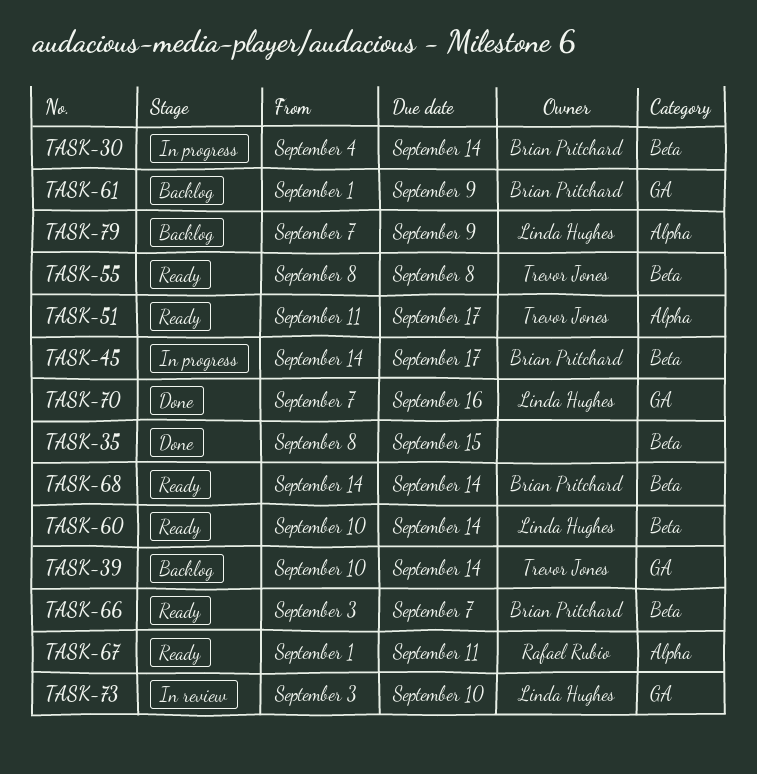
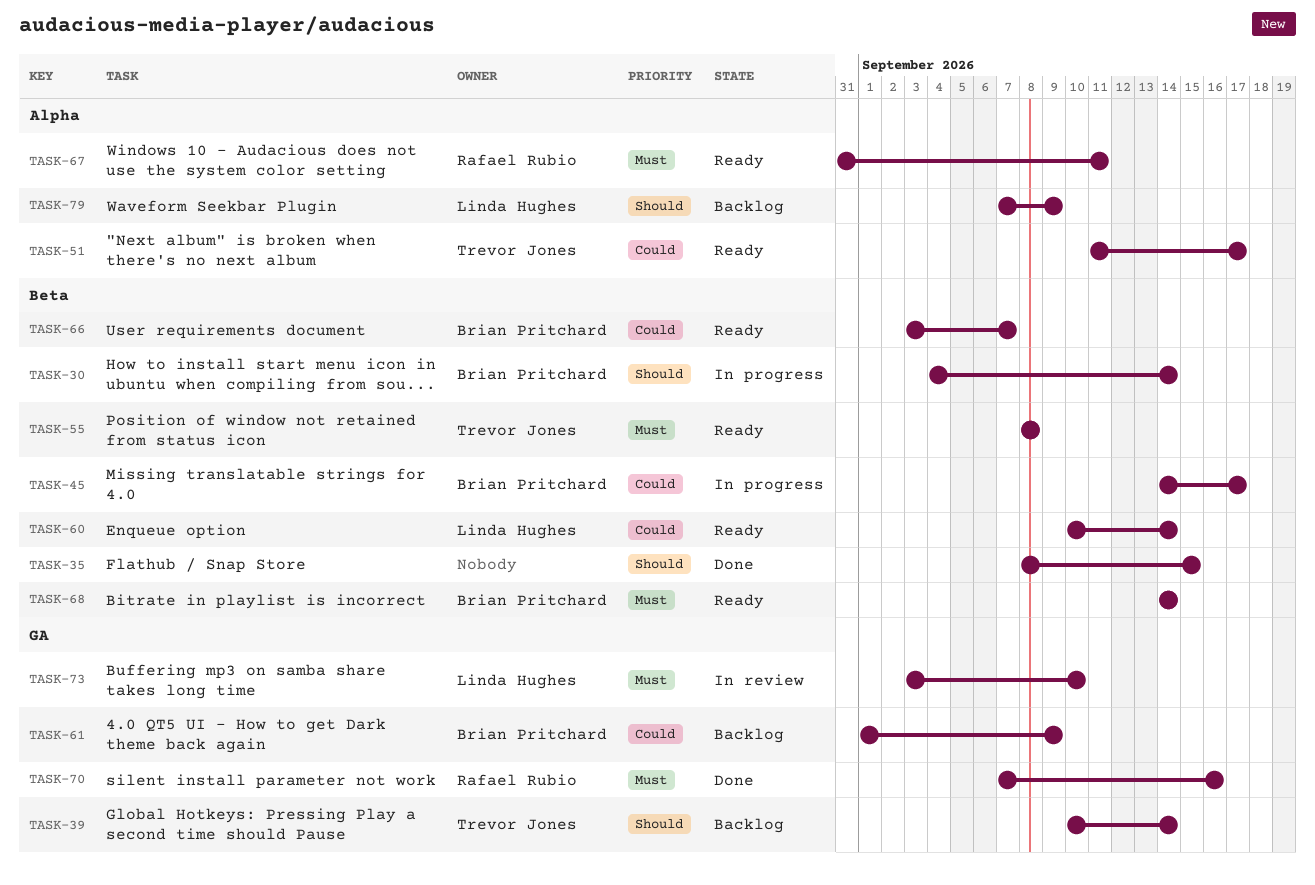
TASK-67, start: Sep 1 -> Aug 31
TASK-70, owner: Linda Hughes -> Rafael Rubio

